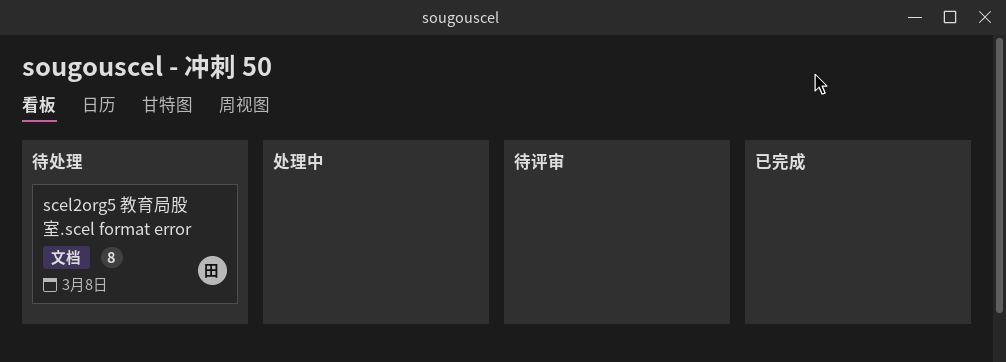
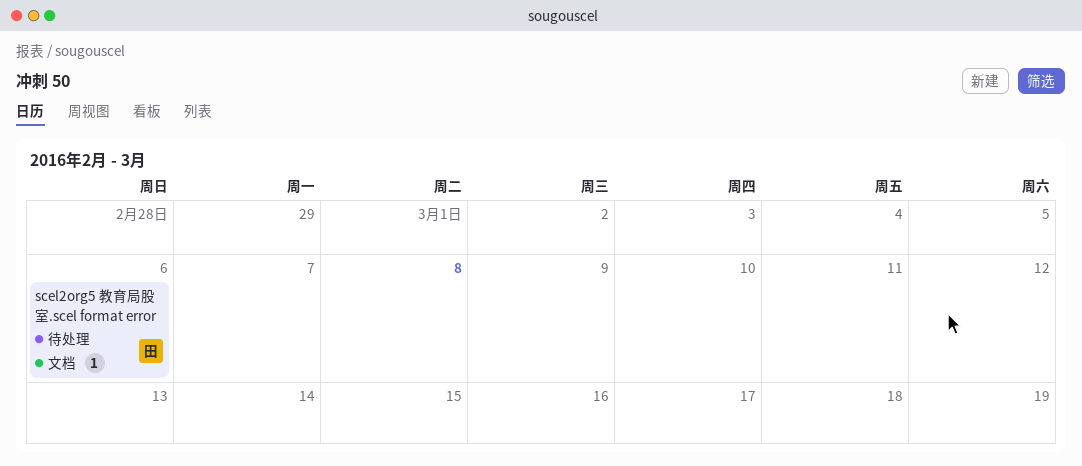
scel2org5 教育局股室.scel format error, estimate: 8 -> 1
scel2org5 教育局股室.scel format error, due: Mar 8 -> Mar 6

